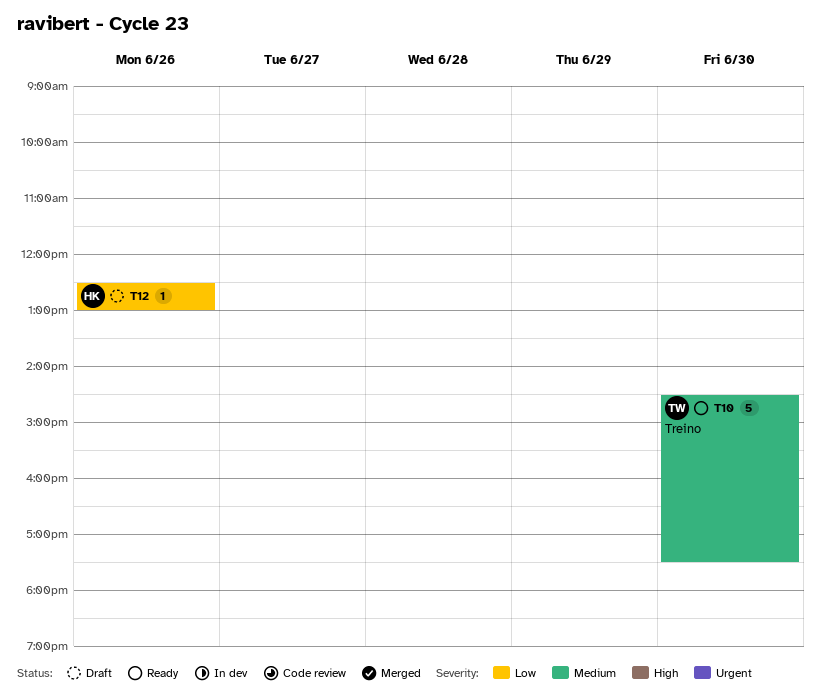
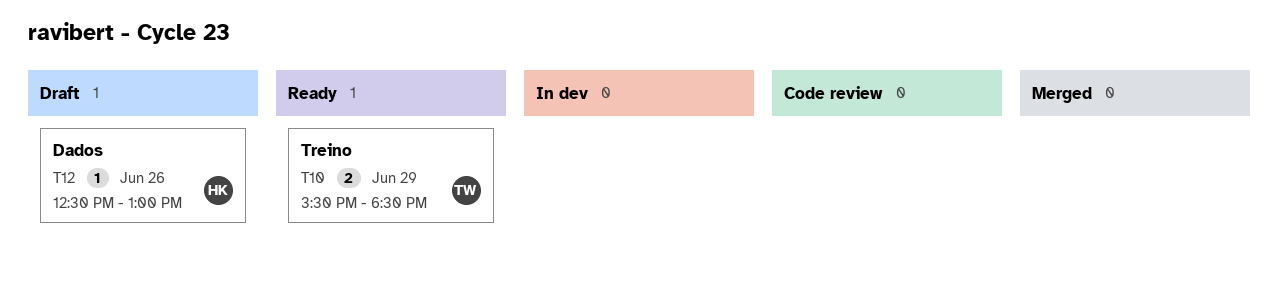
T10, estimate: 5 -> 2
T10, day: Jun 30 -> Jun 29
T10, begins: 14:30 -> 15:30
T10, ends: 17:30 -> 18:30

